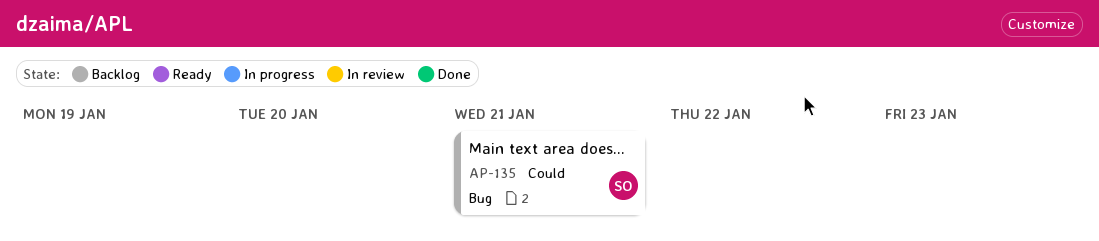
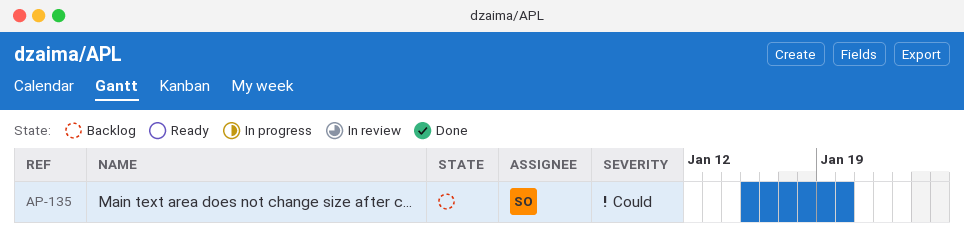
AP-135, due: Jan 21 -> Jan 20

